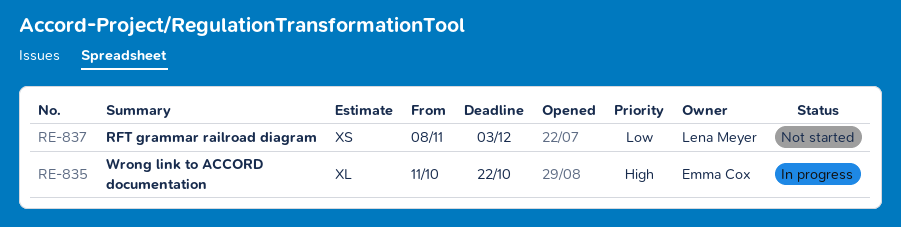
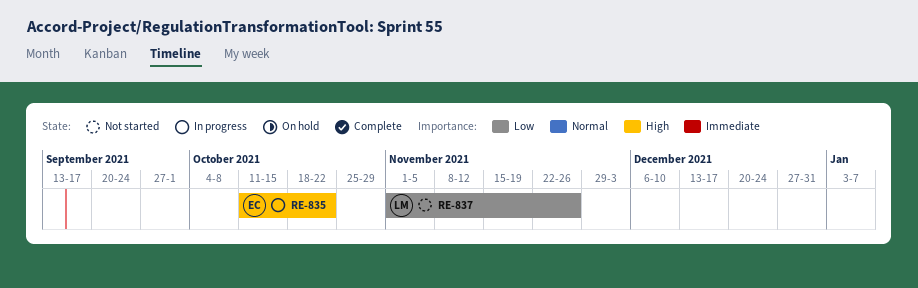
RE-837, start: Nov 8 -> Nov 1
RE-837, due: Dec 3 -> Nov 26

